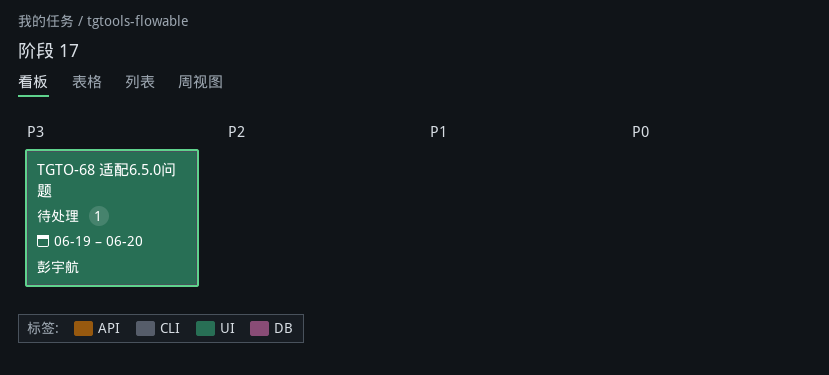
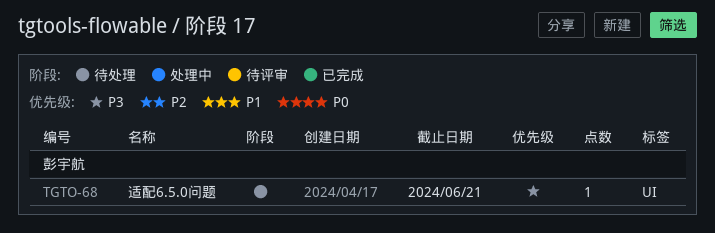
TGTO-68, due: Jun 20 -> Jun 21

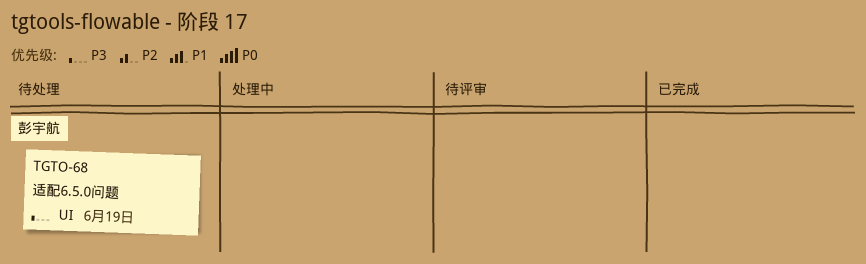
TGTO-68, due: Jun 21 -> Jun 19

